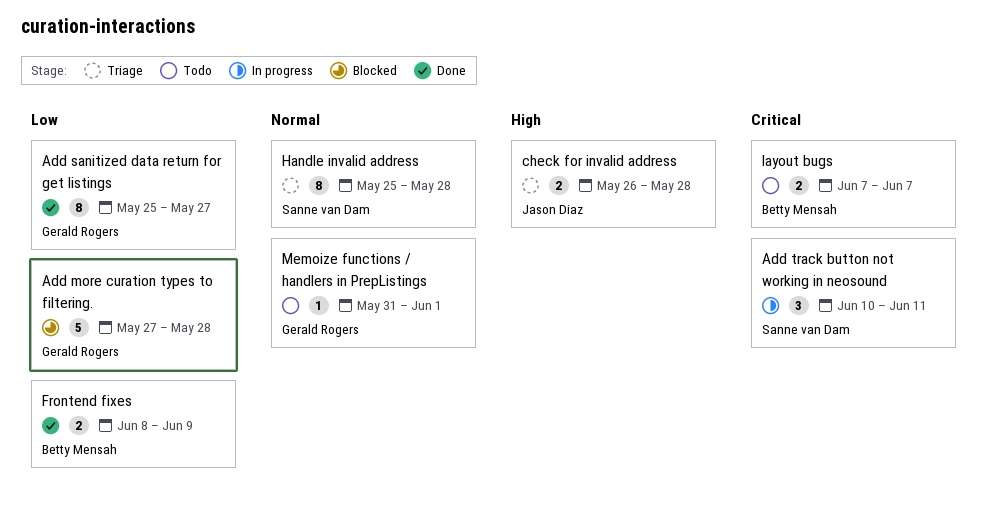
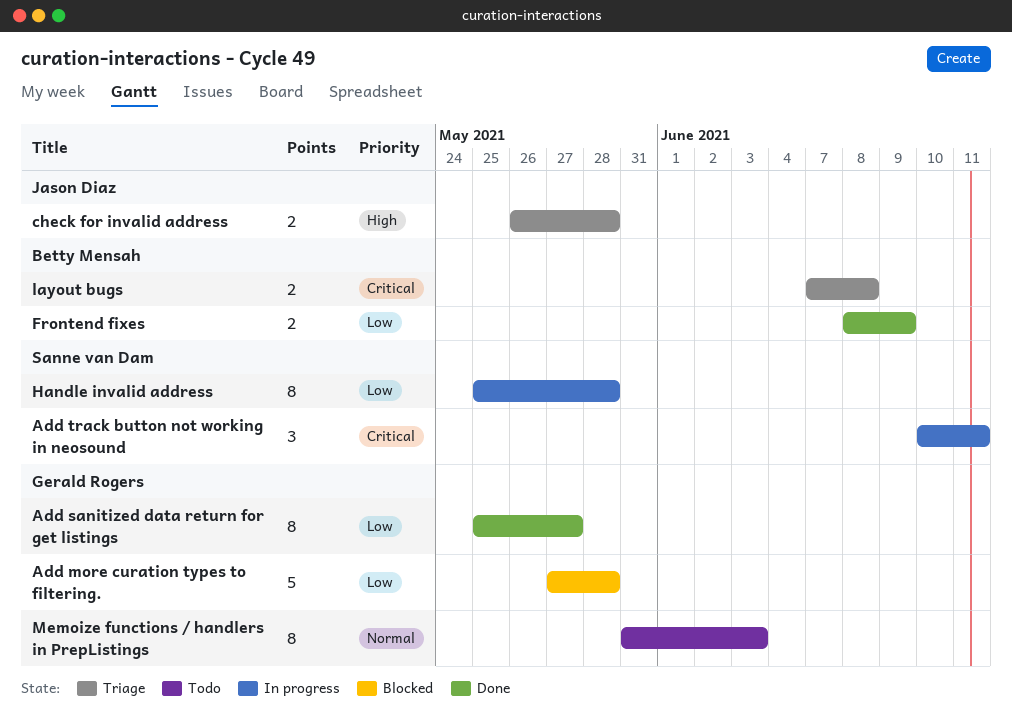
Handle invalid address, status: Triage -> In progress
Handle invalid address, priority: Normal -> Low
layout bugs, status: Todo -> Triage
layout bugs, due: Jun 7 -> Jun 8
Memoize functions / handlers in PrepListings, estimate: 1 -> 8
Memoize functions / handlers in PrepListings, due: Jun 1 -> Jun 3

